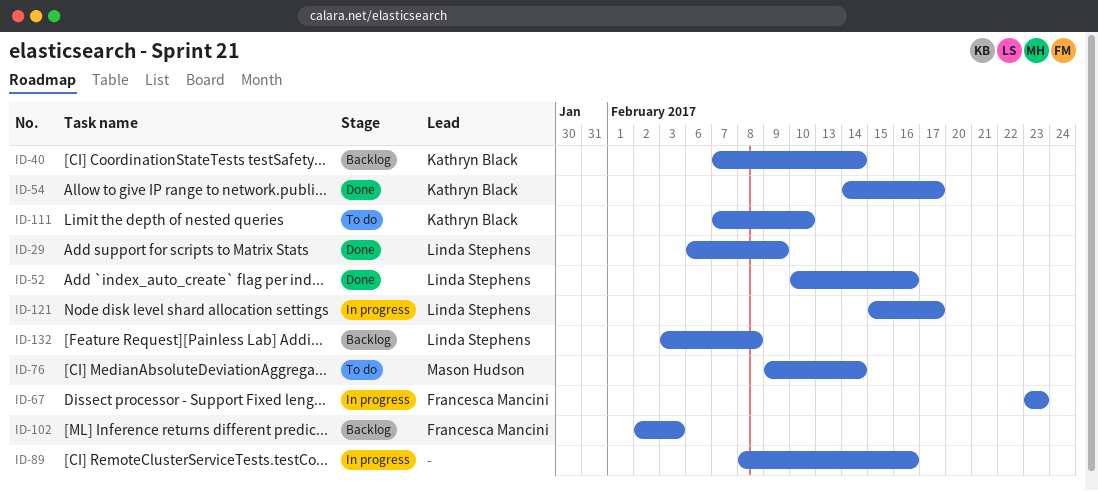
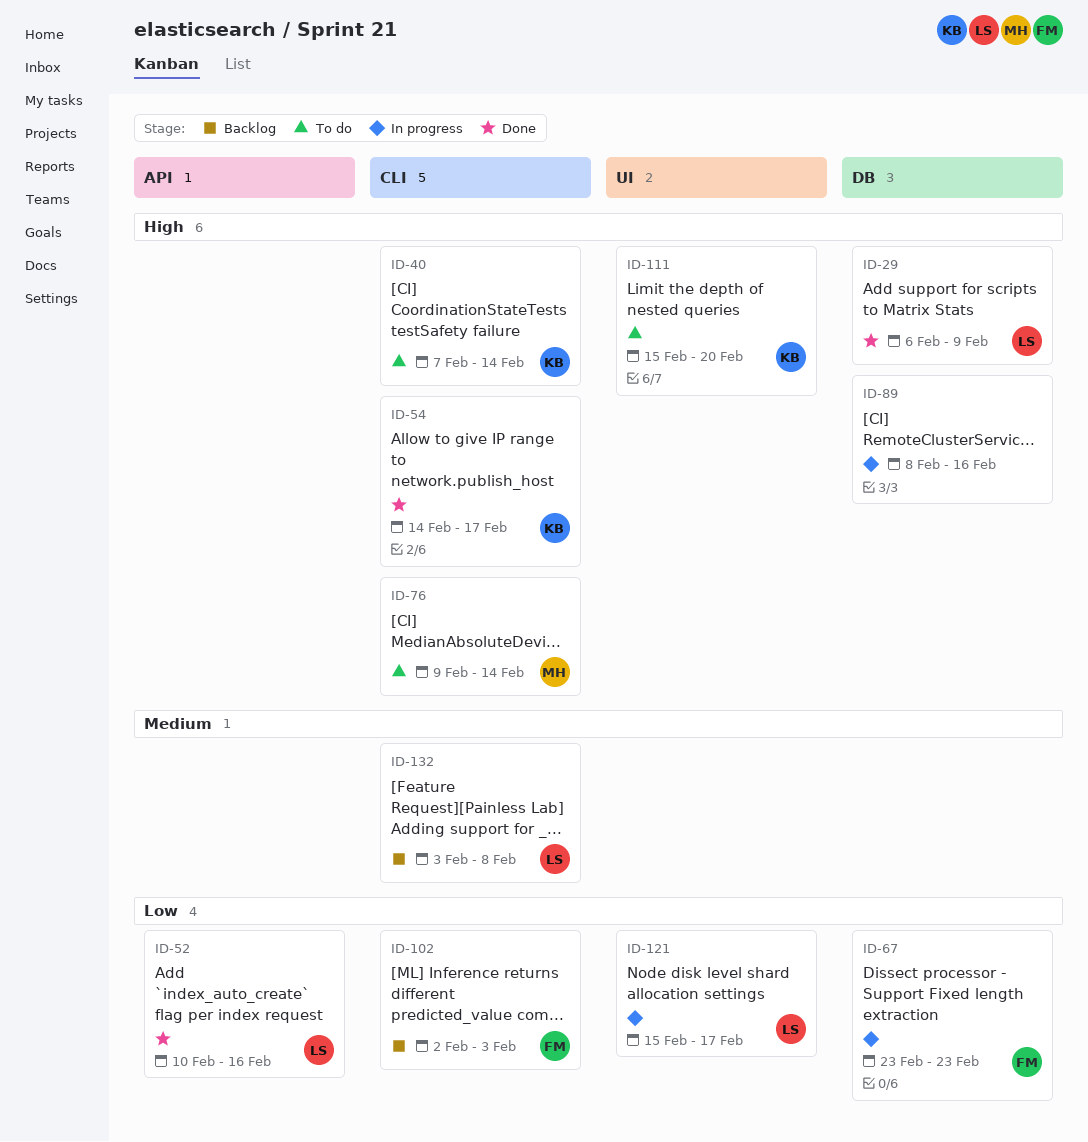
ID-40, status: Backlog -> To do
ID-111, start: Feb 7 -> Feb 15
ID-111, due: Feb 10 -> Feb 20

